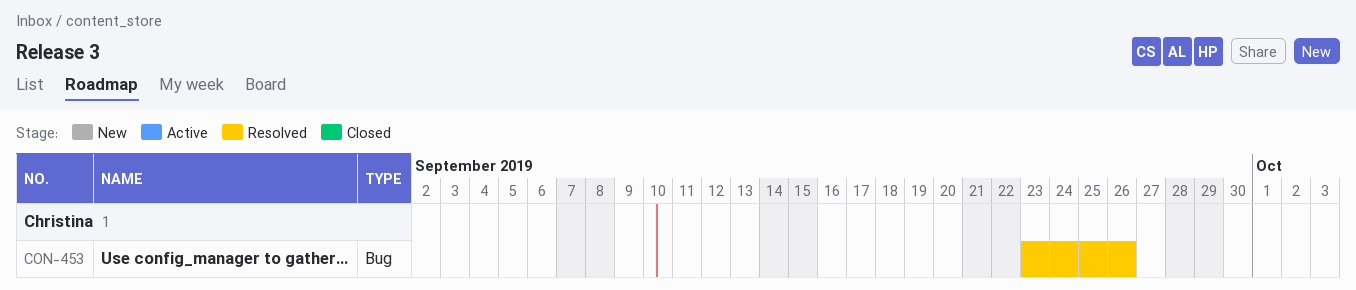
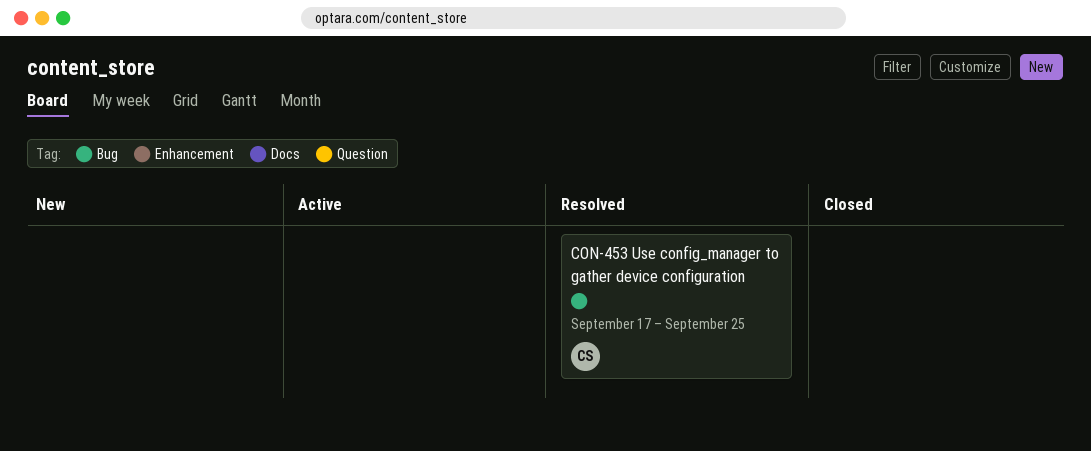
CON-453, start: Sep 23 -> Sep 17
CON-453, due: Sep 26 -> Sep 25

